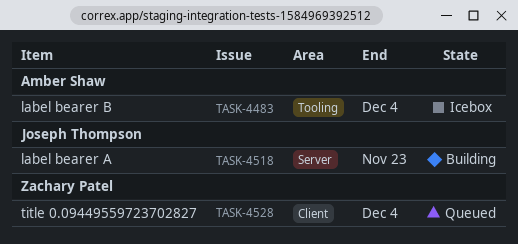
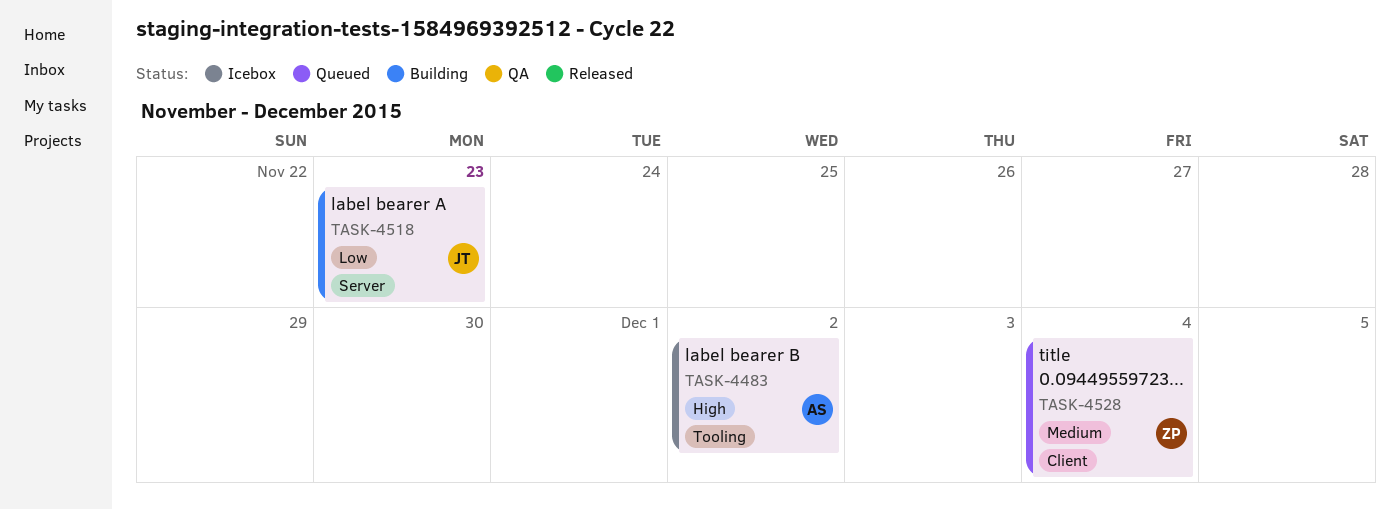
TASK-4483, due: Dec 4 -> Dec 2

